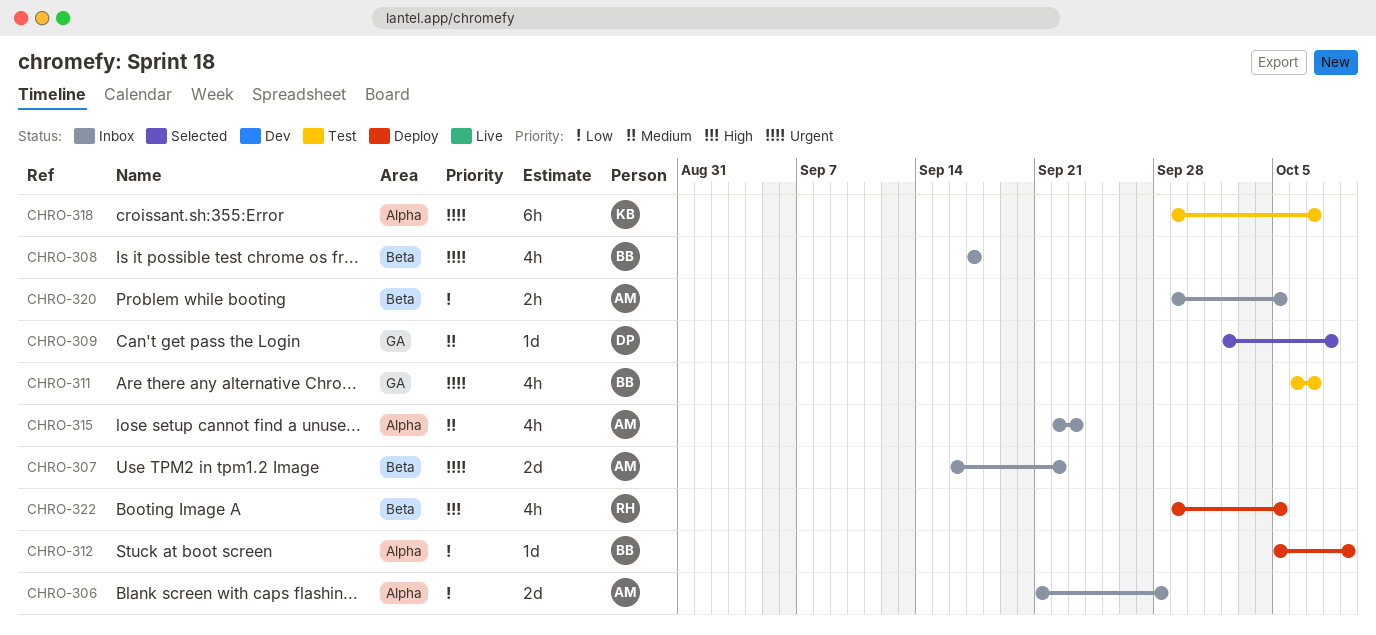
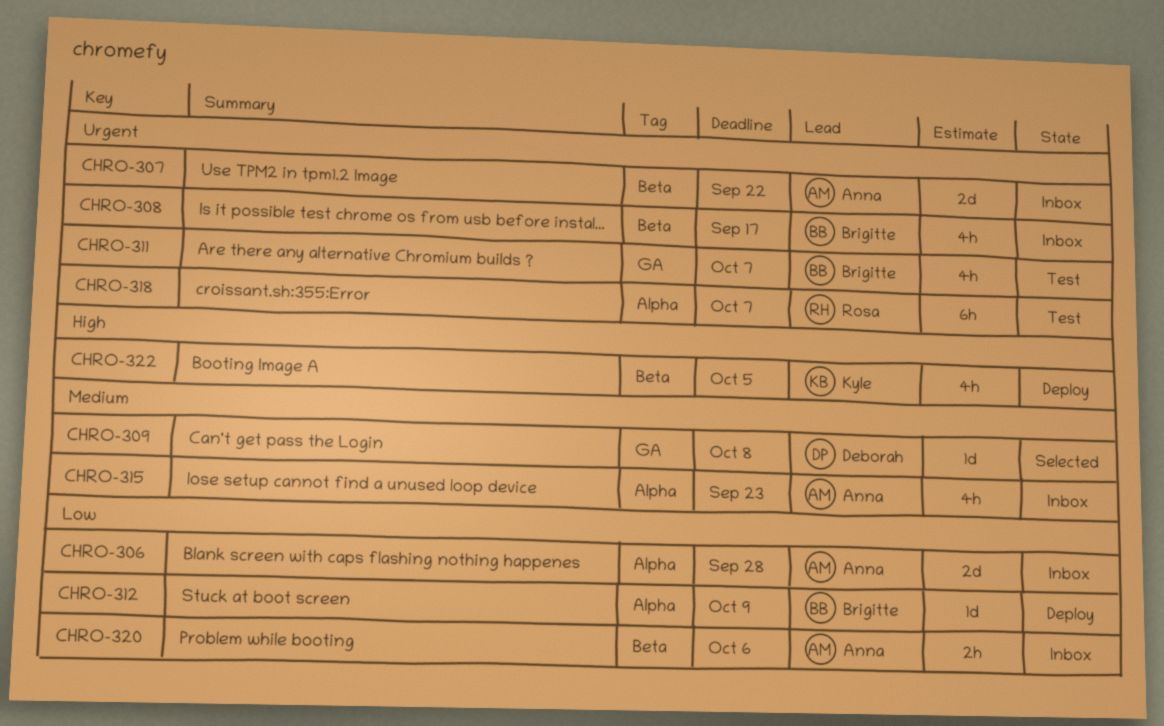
CHRO-318, owner: Kyle -> Rosa
CHRO-320, due: Oct 5 -> Oct 6
CHRO-322, owner: Rosa -> Kyle

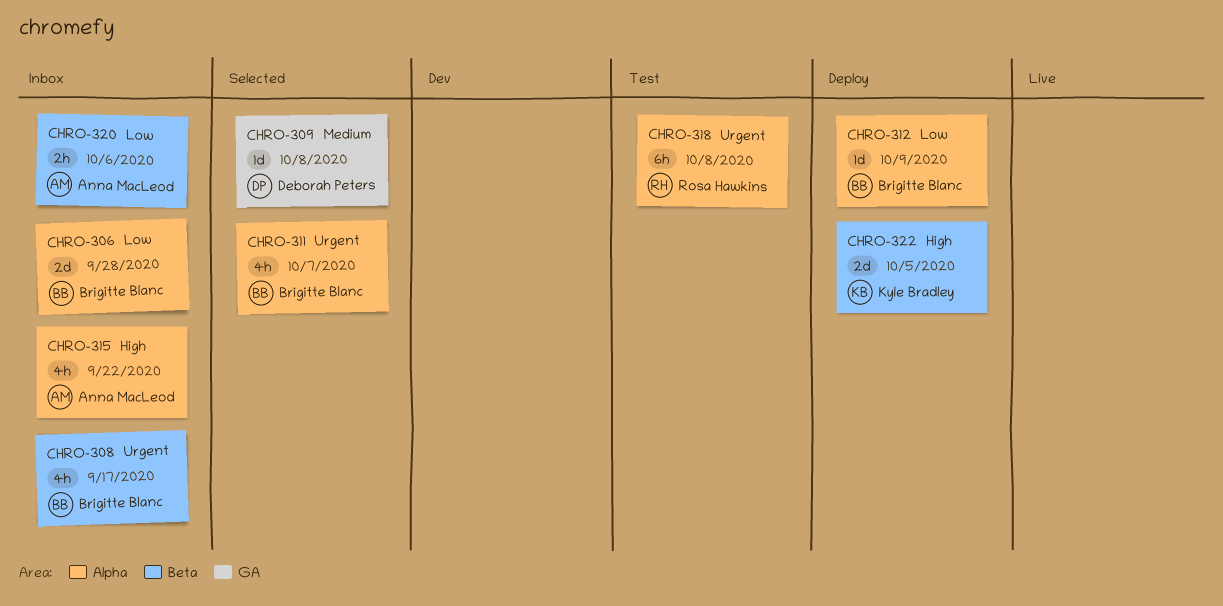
CHRO-306, owner: Anna MacLeod -> Brigitte Blanc
CHRO-307: present -> none
CHRO-311, status: Test -> Selected
CHRO-311, label: GA -> Alpha
CHRO-315, priority: Medium -> High
CHRO-315, due: Sep 23 -> Sep 22
CHRO-318, due: Oct 7 -> Oct 8
CHRO-322, estimate: 4h -> 2d

